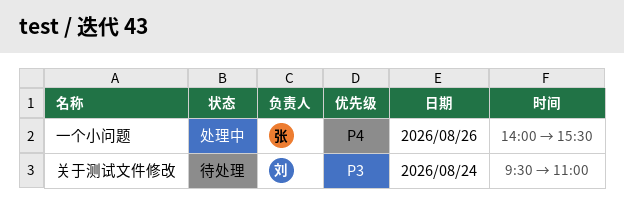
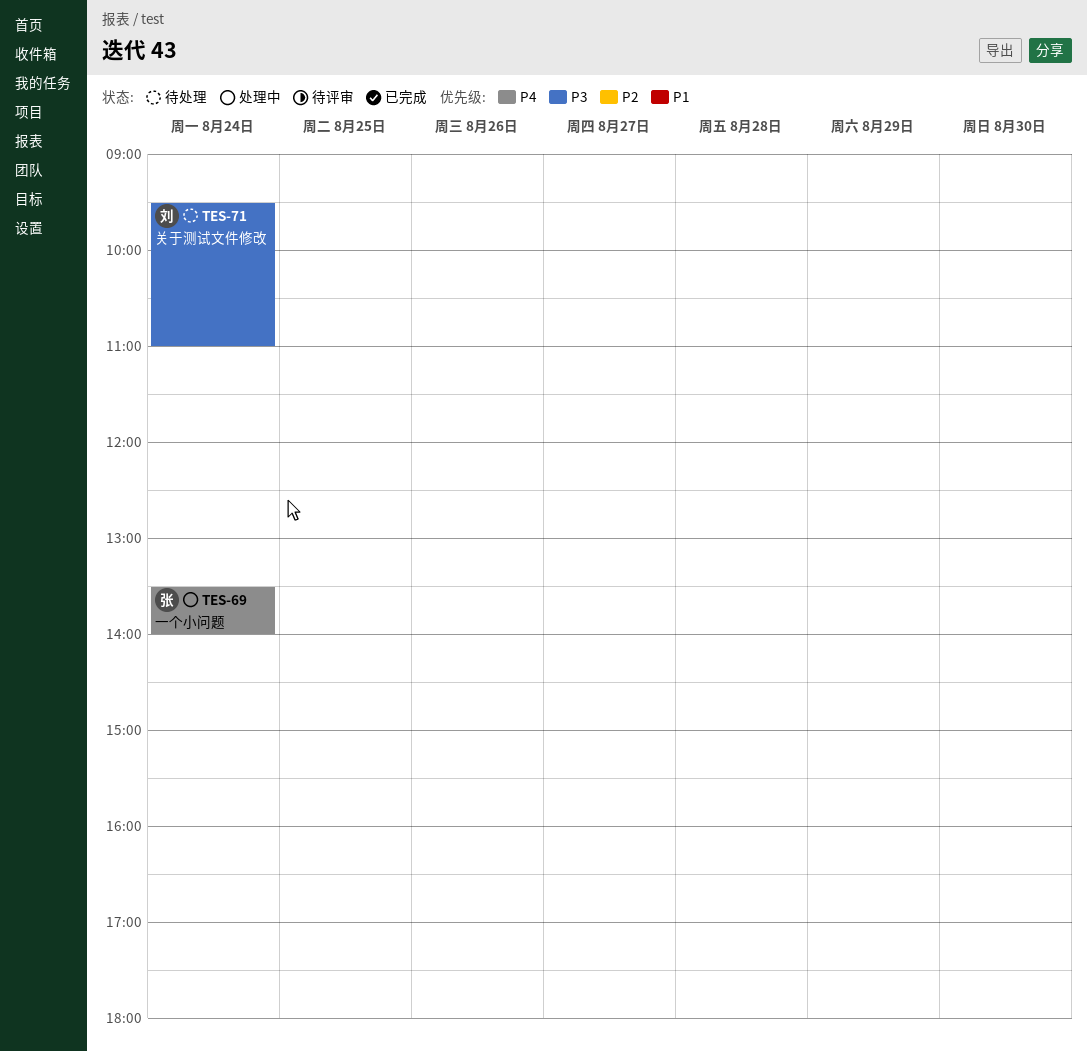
一个小问题, day: Aug 26 -> Aug 24
一个小问题, begins: 14:00 -> 13:30
一个小问题, ends: 15:30 -> 14:00

